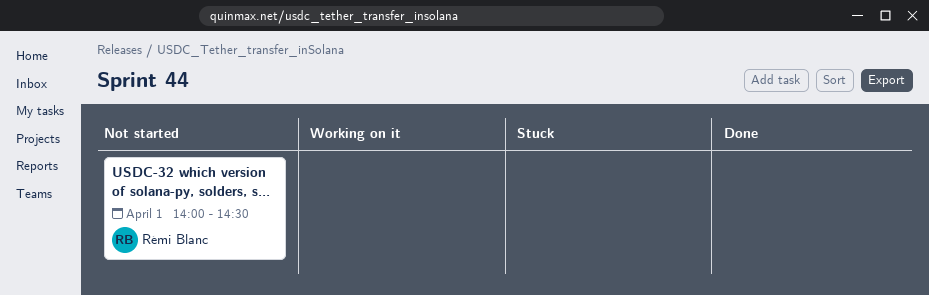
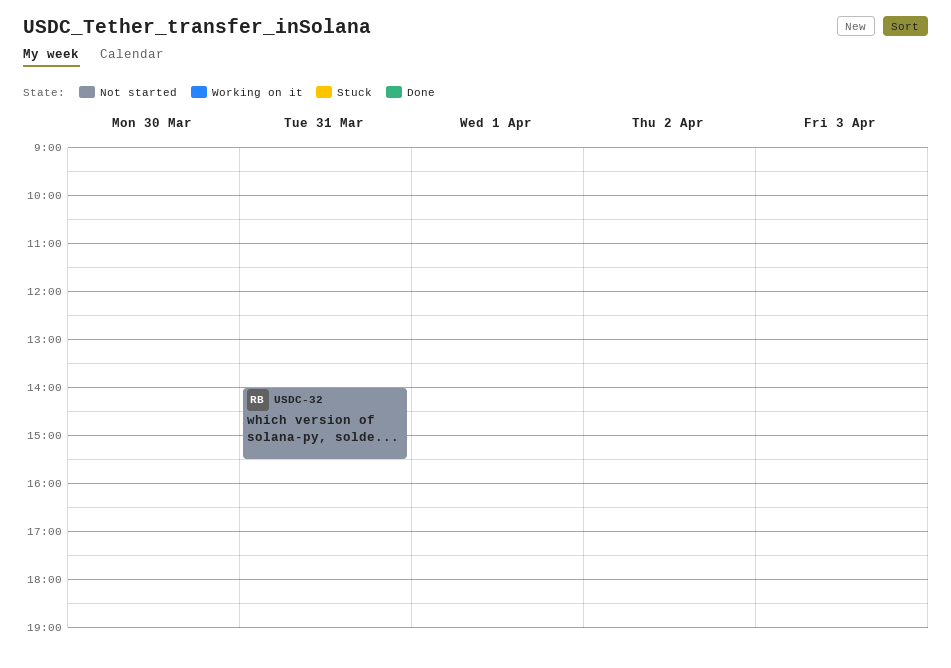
USDC-32, day: Apr 1 -> Mar 31
USDC-32, ends: 14:30 -> 15:30

